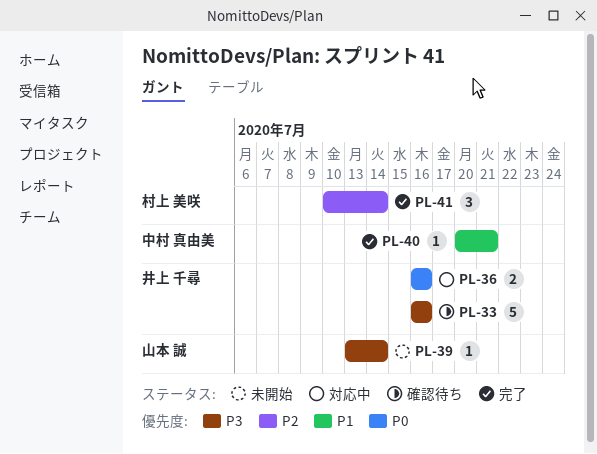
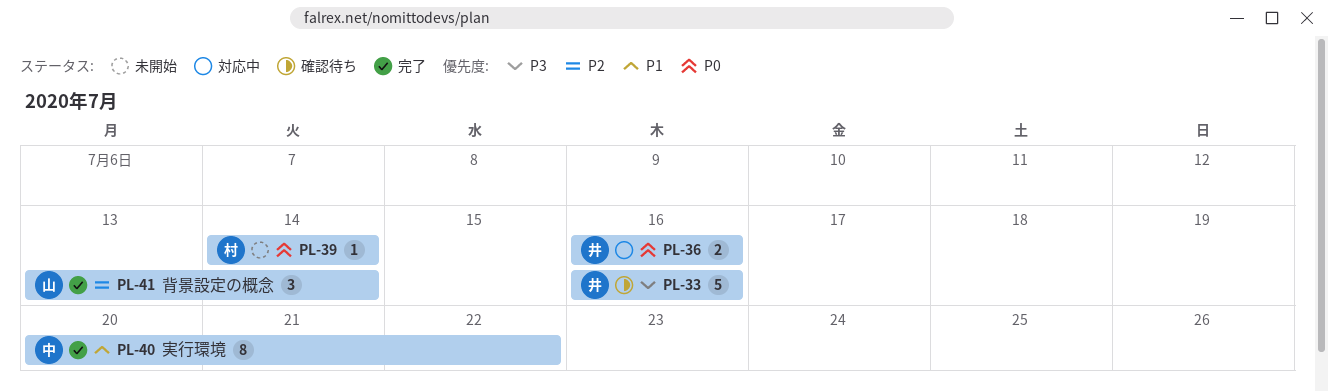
PL-39, owner: 山本 誠 -> 村上 美咲
PL-39, priority: P3 -> P0
PL-39, start: Jul 13 -> Jul 14
PL-40, estimate: 1 -> 8
PL-40, due: Jul 21 -> Jul 22
PL-41, owner: 村上 美咲 -> 山本 誠
PL-41, start: Jul 10 -> Jul 13

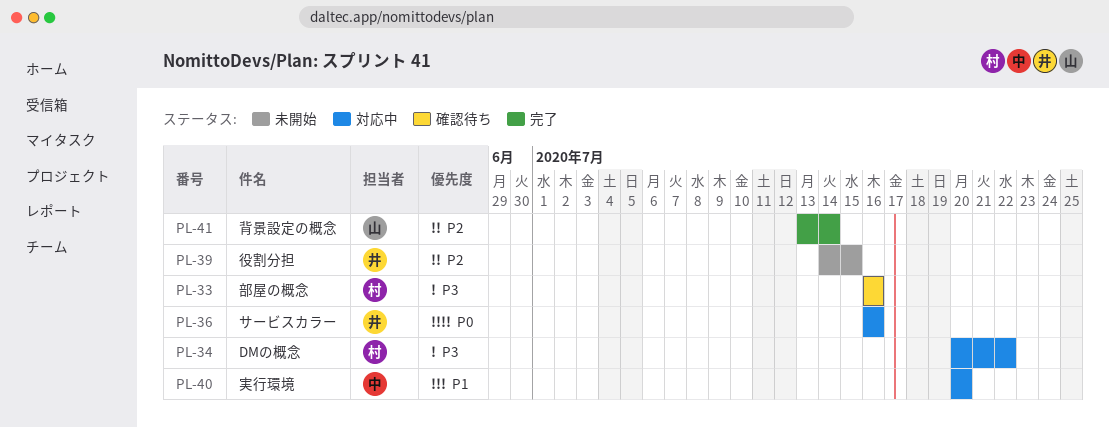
PL-33, owner: 井 -> 村
PL-34: none -> present
PL-39, owner: 村 -> 井
PL-39, priority: P0 -> P2
PL-39, due: Jul 14 -> Jul 15
PL-40, status: 完了 -> 対応中
PL-40, due: Jul 22 -> Jul 20

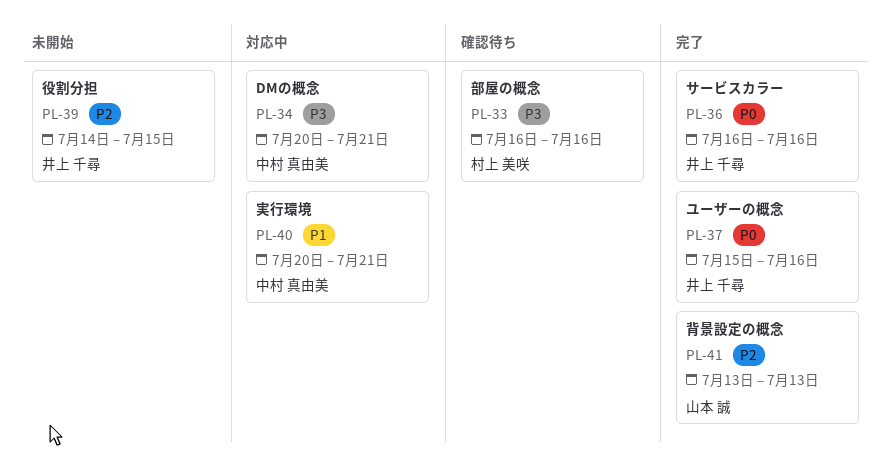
PL-34, owner: 村上 美咲 -> 中村 真由美
PL-34, due: Jul 22 -> Jul 21
PL-36, status: 対応中 -> 完了
PL-37: none -> present
PL-40, due: Jul 20 -> Jul 21
PL-41, due: Jul 14 -> Jul 13

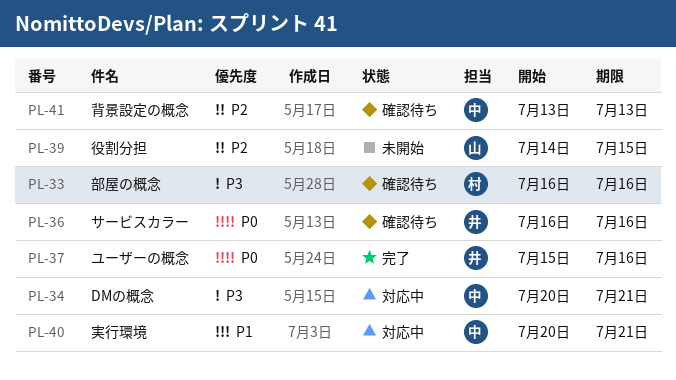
PL-36, status: 完了 -> 確認待ち
PL-39, owner: 井上 千尋 -> 山本 誠
PL-41, status: 完了 -> 確認待ち
PL-41, owner: 山本 誠 -> 中村 真由美

